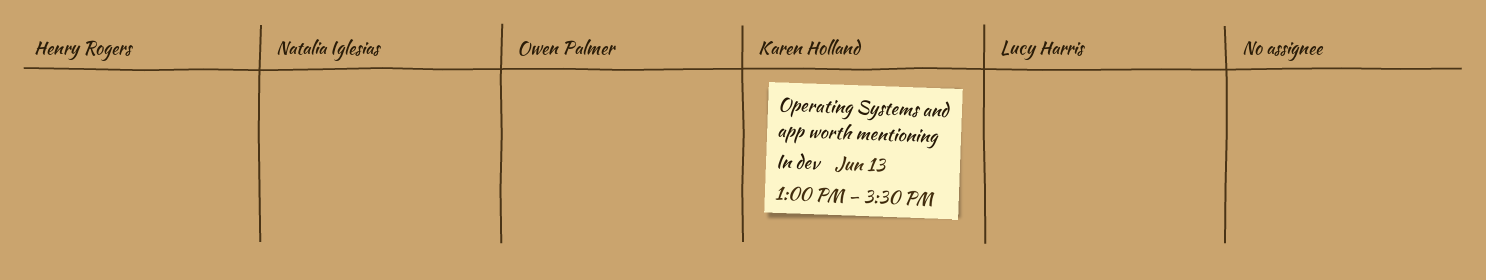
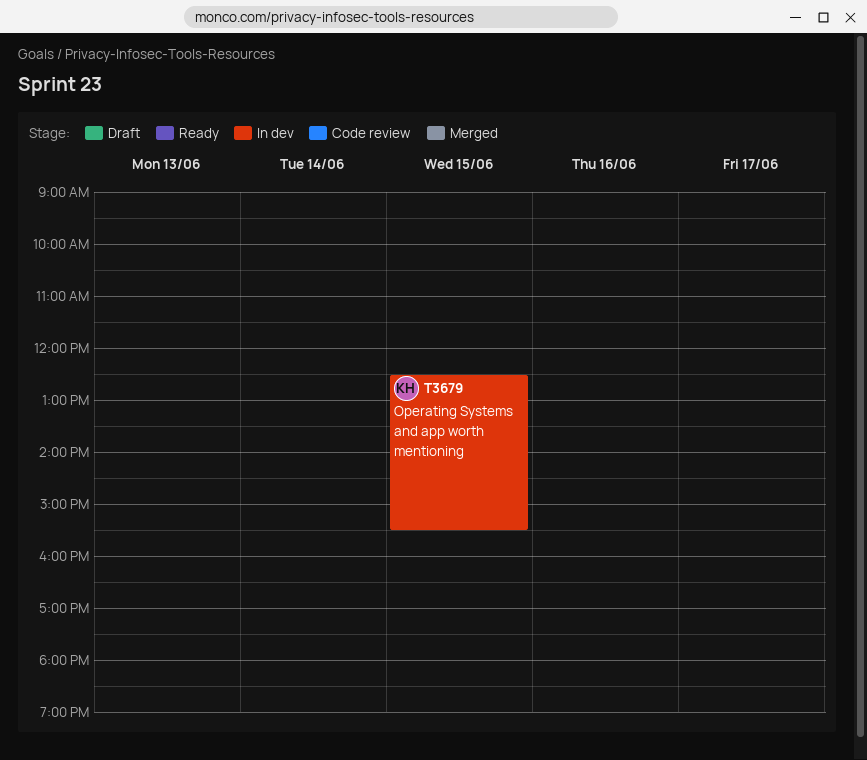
Operating Systems and app worth mentioning, day: Jun 13 -> Jun 15
Operating Systems and app worth mentioning, begins: 13:00 -> 12:30

